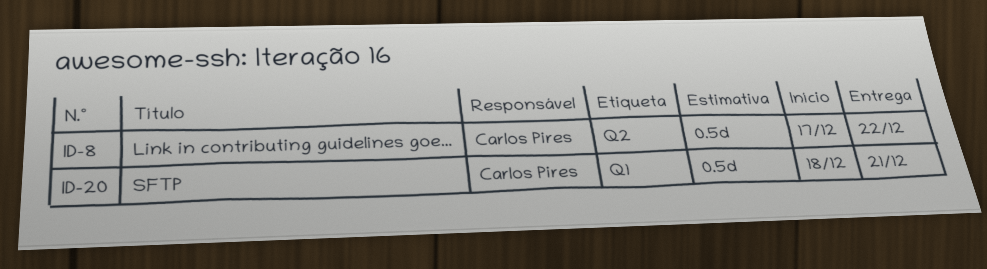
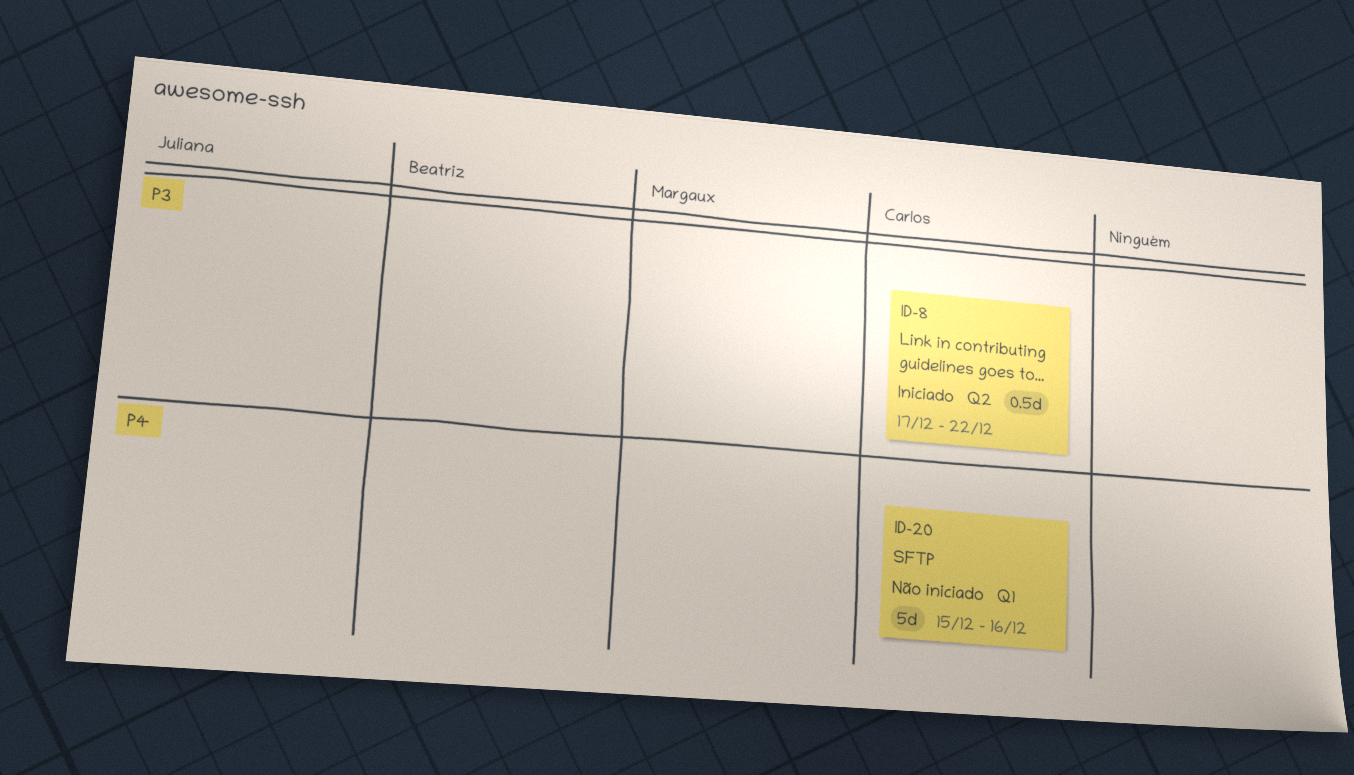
ID-20, estimate: 0.5d -> 5d
ID-20, start: Dec 18 -> Dec 15
ID-20, due: Dec 21 -> Dec 16

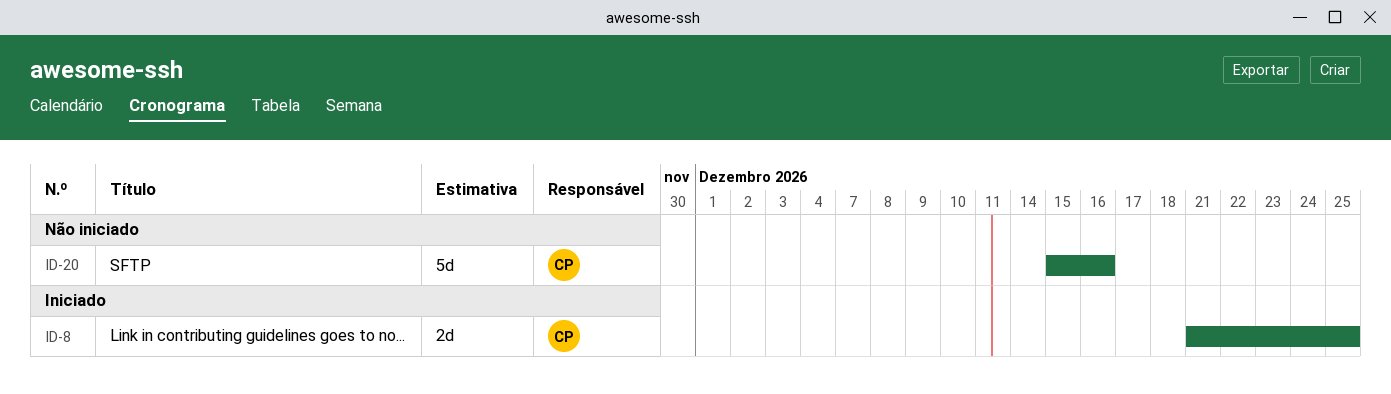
ID-8, estimate: 0.5d -> 2d
ID-8, start: Dec 17 -> Dec 21
ID-8, due: Dec 22 -> Dec 25

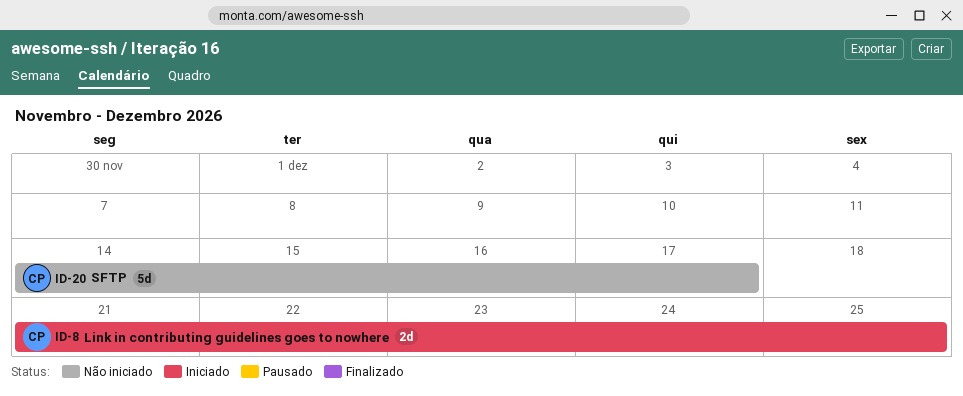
ID-20, start: Dec 15 -> Dec 14
ID-20, due: Dec 16 -> Dec 17

